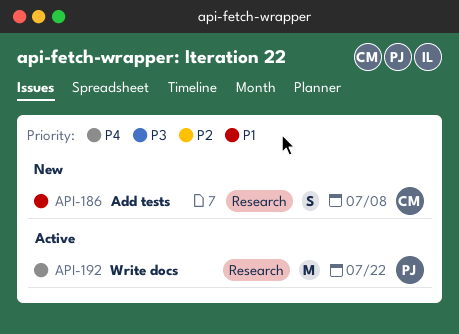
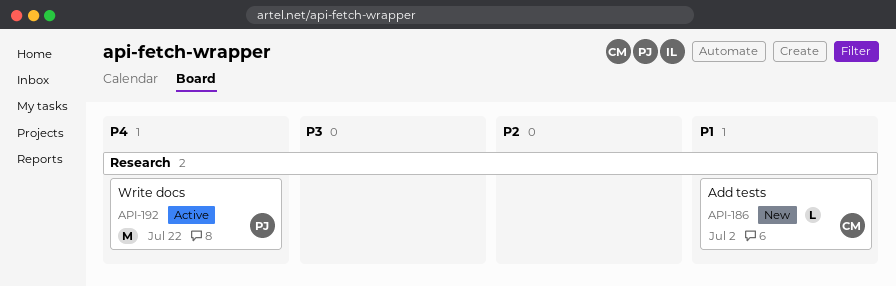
API-186, estimate: S -> L
API-186, due: Jul 8 -> Jul 2

